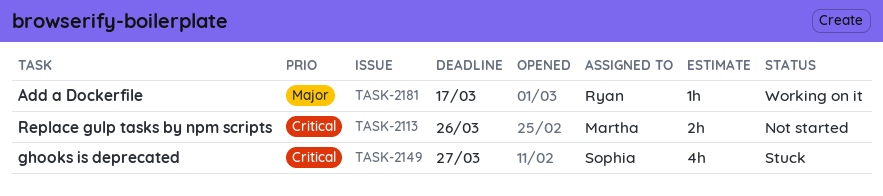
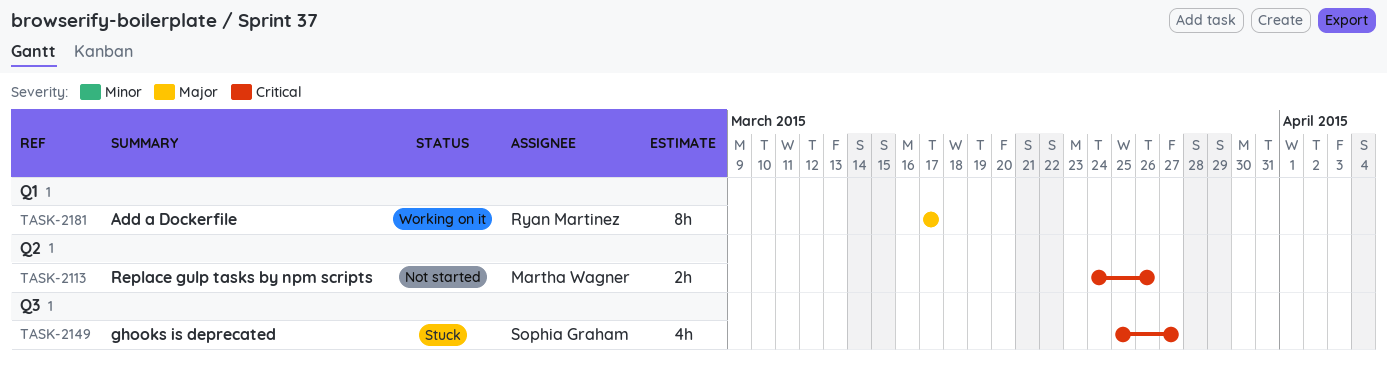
TASK-2181, estimate: 1h -> 8h

